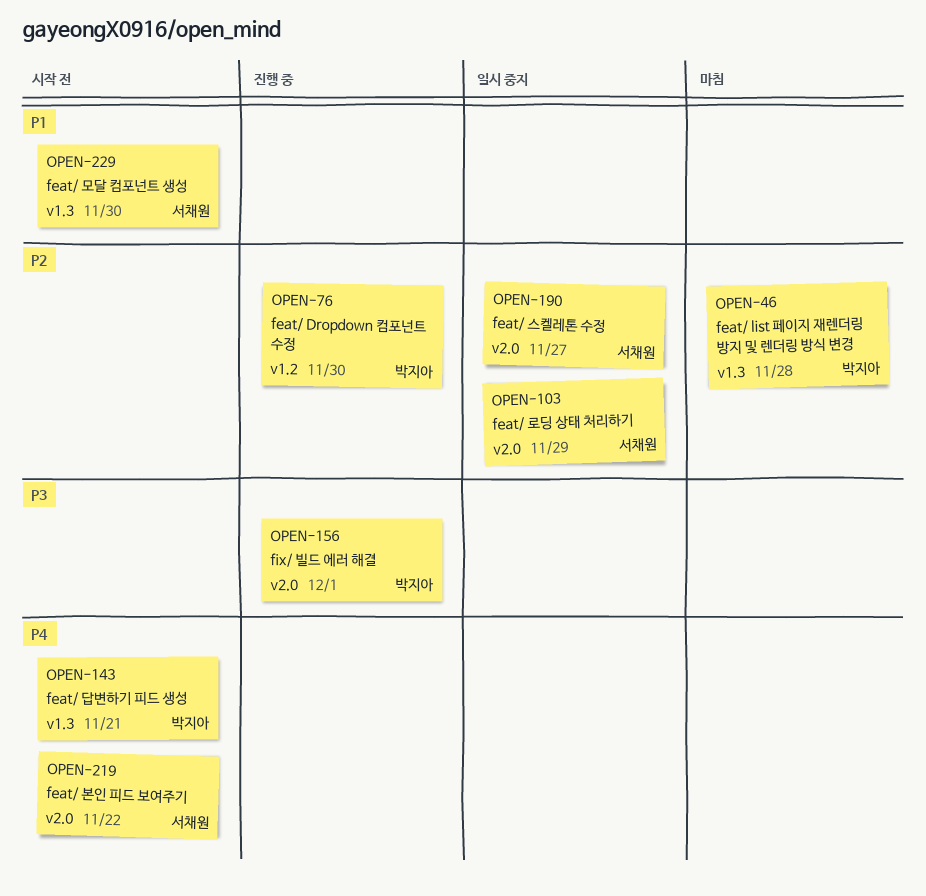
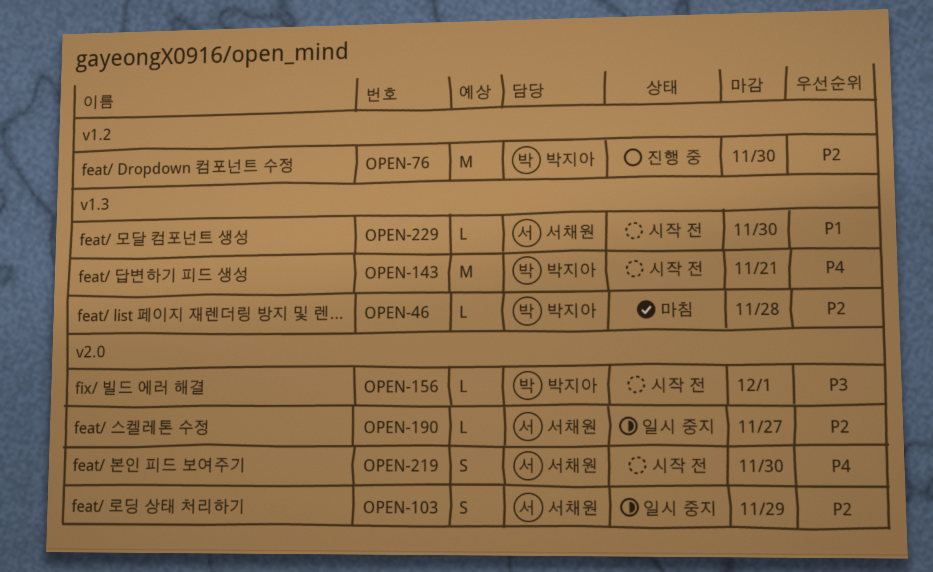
OPEN-156, status: 진행 중 -> 시작 전
OPEN-219, due: Nov 22 -> Nov 30

